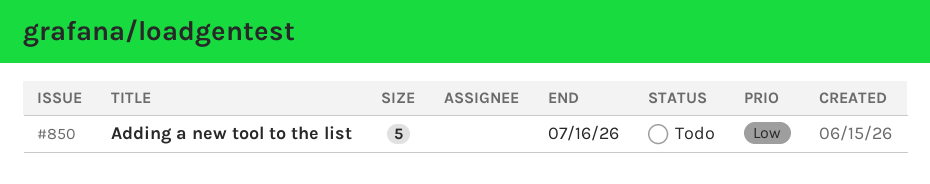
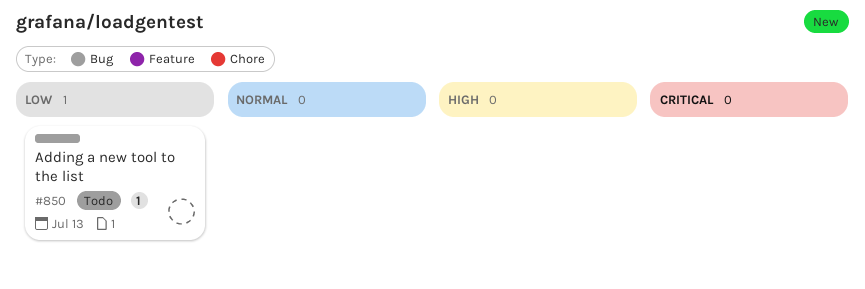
#850, estimate: 5 -> 1
#850, due: Jul 16 -> Jul 13

